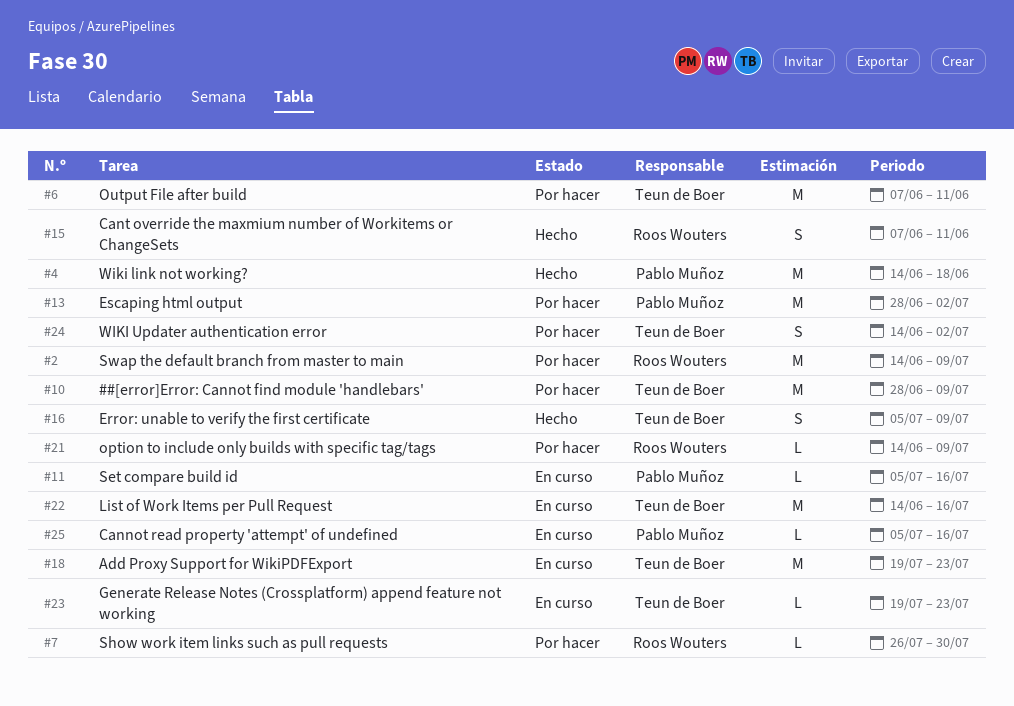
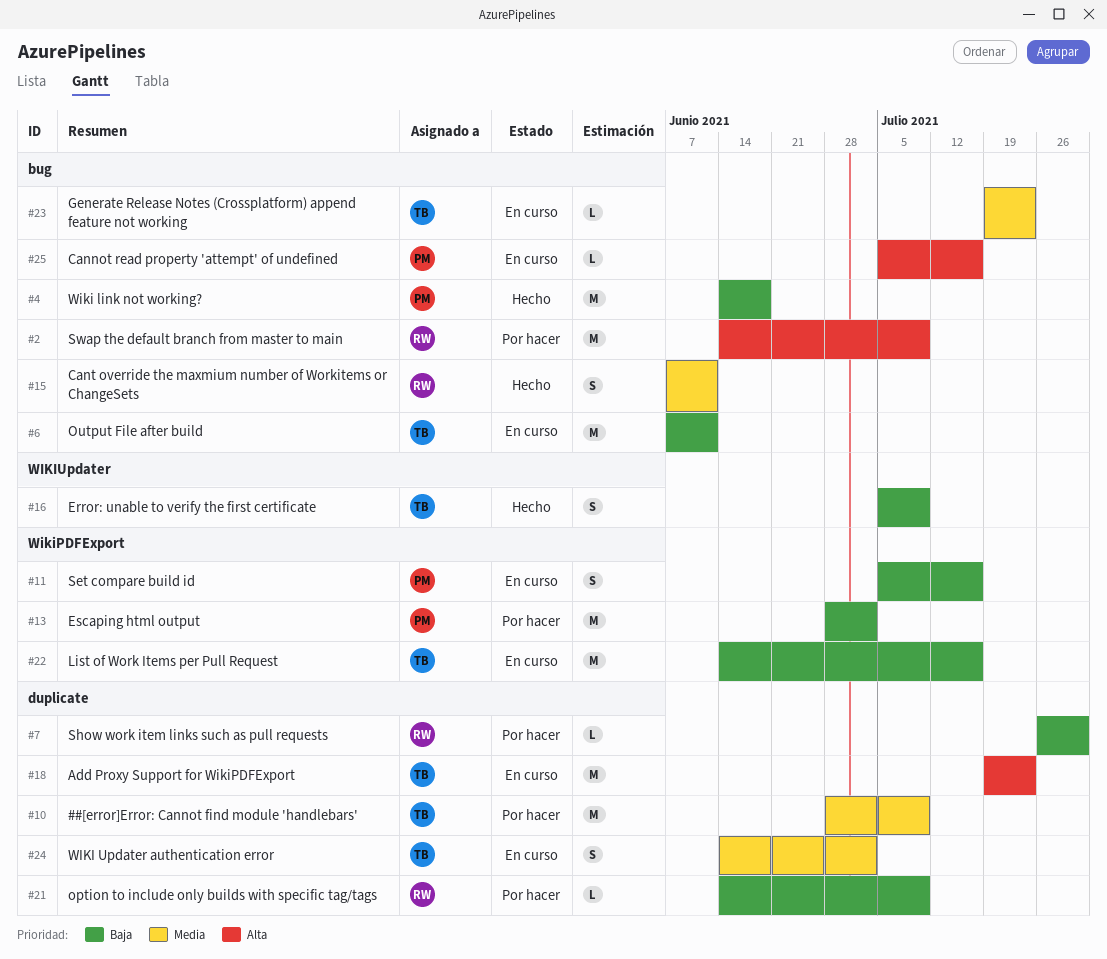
#6, status: Por hacer -> En curso
#11, estimate: L -> S
#24, status: Por hacer -> En curso

